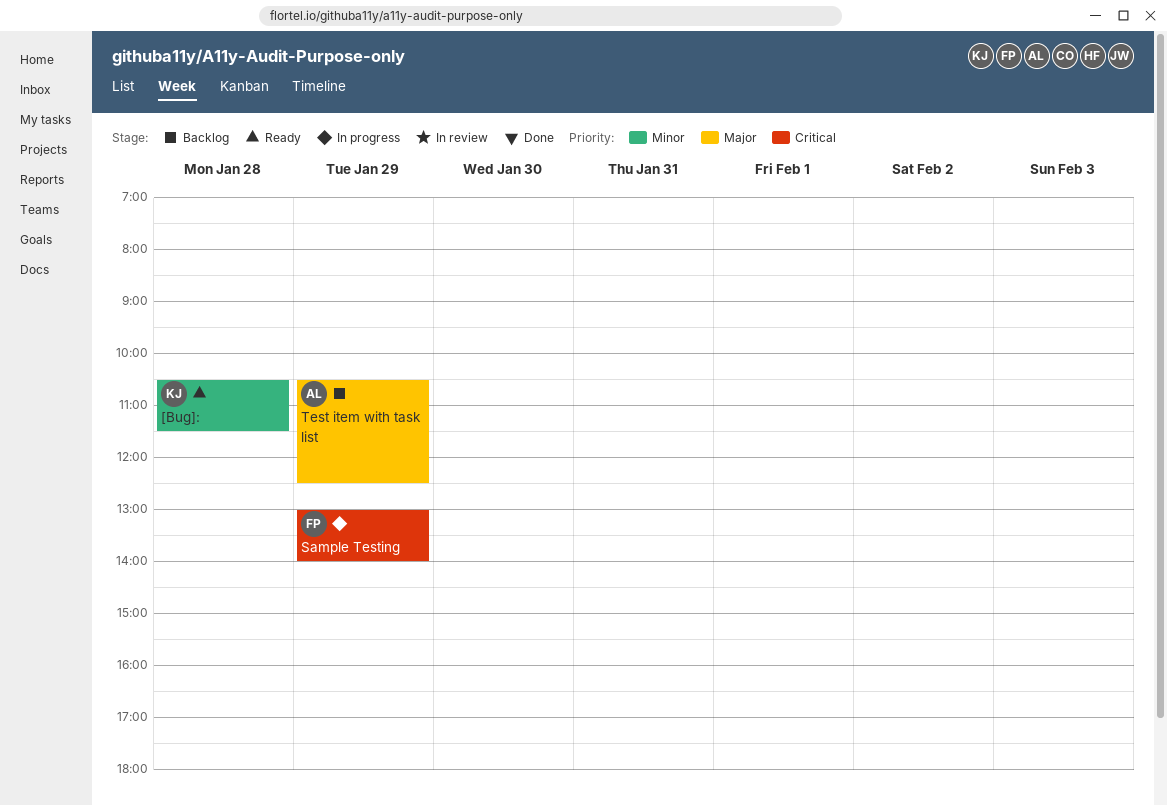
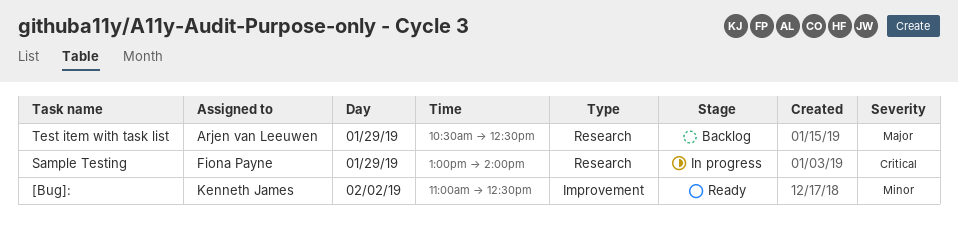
[Bug]:, day: Jan 28 -> Feb 2
[Bug]:, begins: 10:30 -> 11:00
[Bug]:, ends: 11:30 -> 12:30

